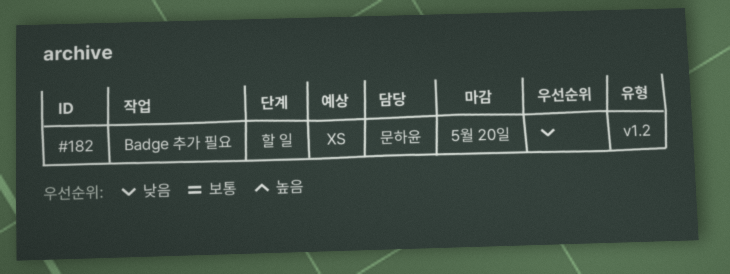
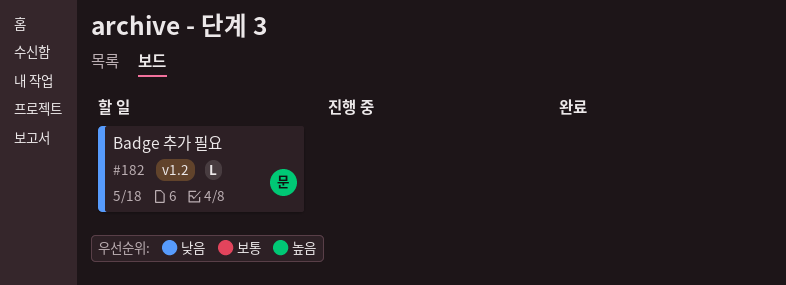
#182, estimate: XS -> L
#182, due: May 20 -> May 18

